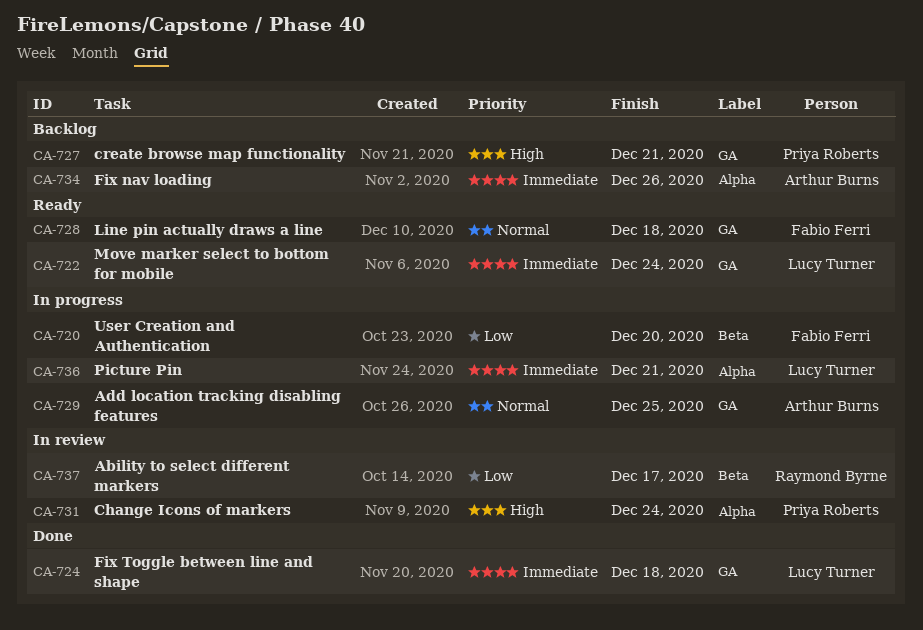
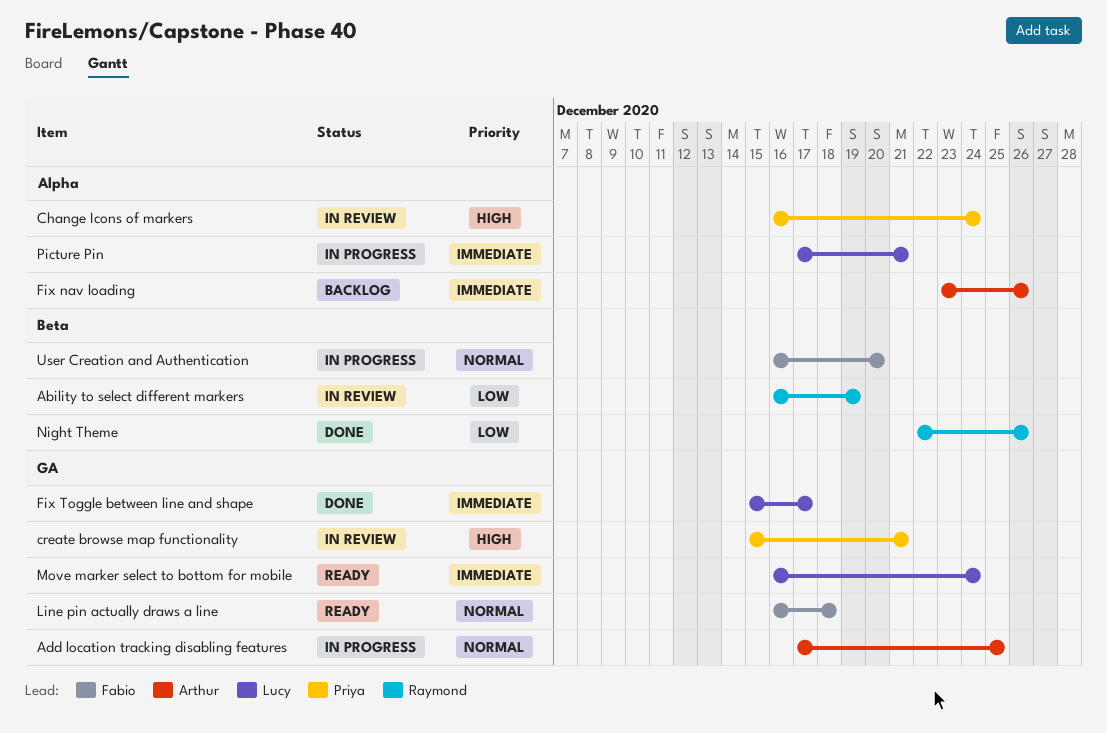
Ability to select different markers, due: Dec 17 -> Dec 19
create browse map functionality, status: Backlog -> In review
Fix Toggle between line and shape, due: Dec 18 -> Dec 17
Night Theme: none -> present
User Creation and Authentication, priority: Low -> Normal

